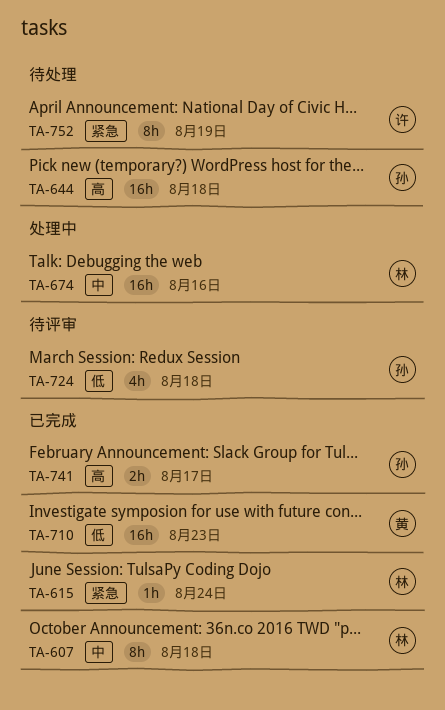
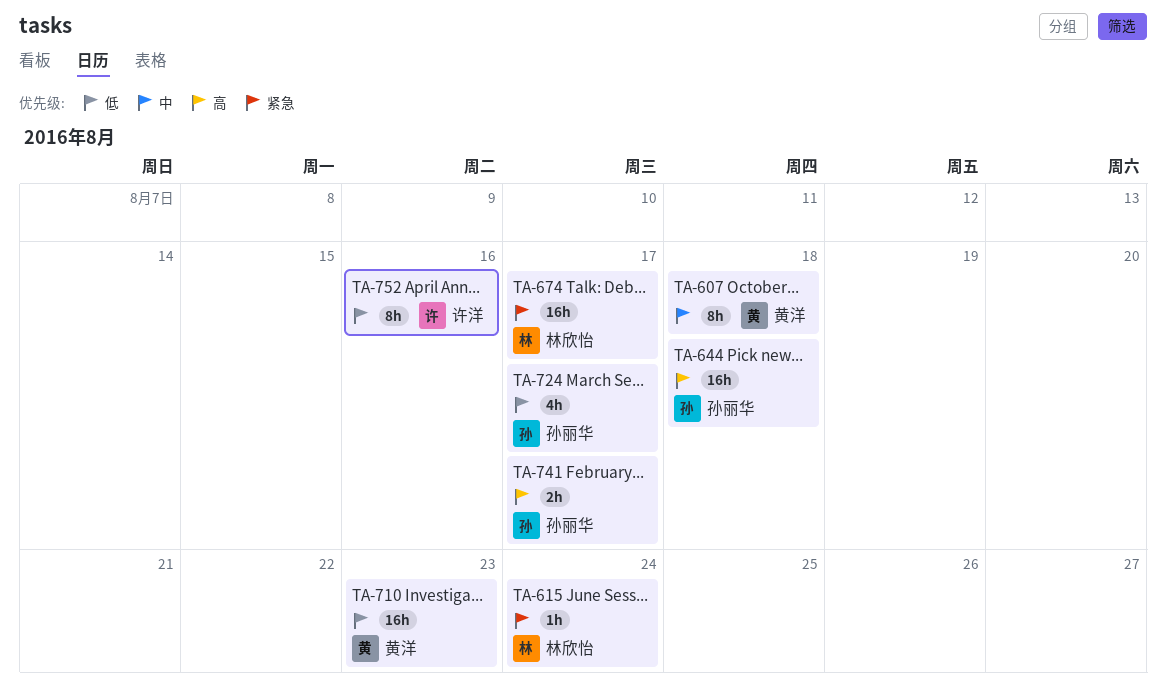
TA-607, owner: 林欣怡 -> 黄洋
TA-674, priority: 中 -> 紧急
TA-674, due: Aug 16 -> Aug 17
TA-724, due: Aug 18 -> Aug 17
TA-752, priority: 紧急 -> 低
TA-752, due: Aug 19 -> Aug 16

